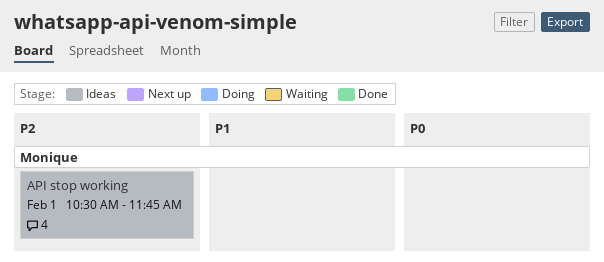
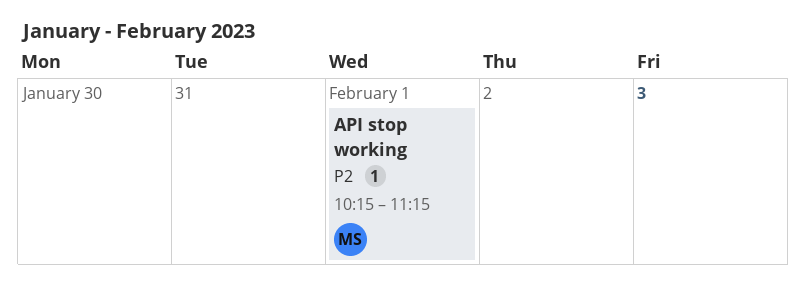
API stop working, begins: 10:30 -> 10:15
API stop working, ends: 11:45 -> 11:15

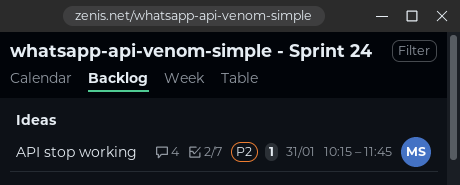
API stop working, day: Feb 1 -> Jan 31
API stop working, ends: 11:15 -> 11:45

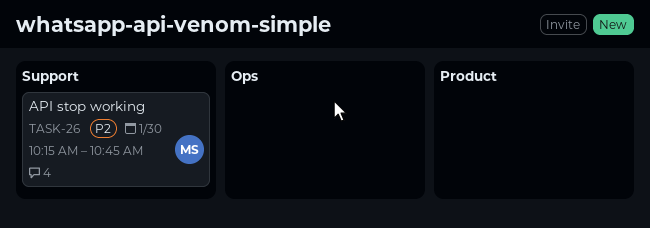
API stop working, day: Jan 31 -> Jan 30
API stop working, ends: 11:45 -> 10:45

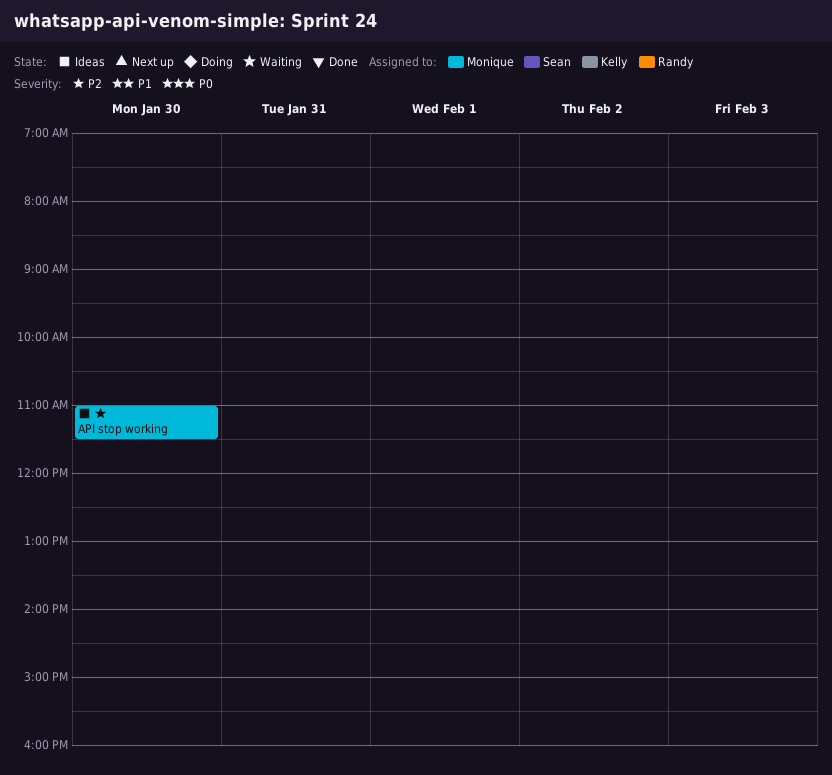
API stop working, begins: 10:15 -> 11:00
API stop working, ends: 10:45 -> 11:30

